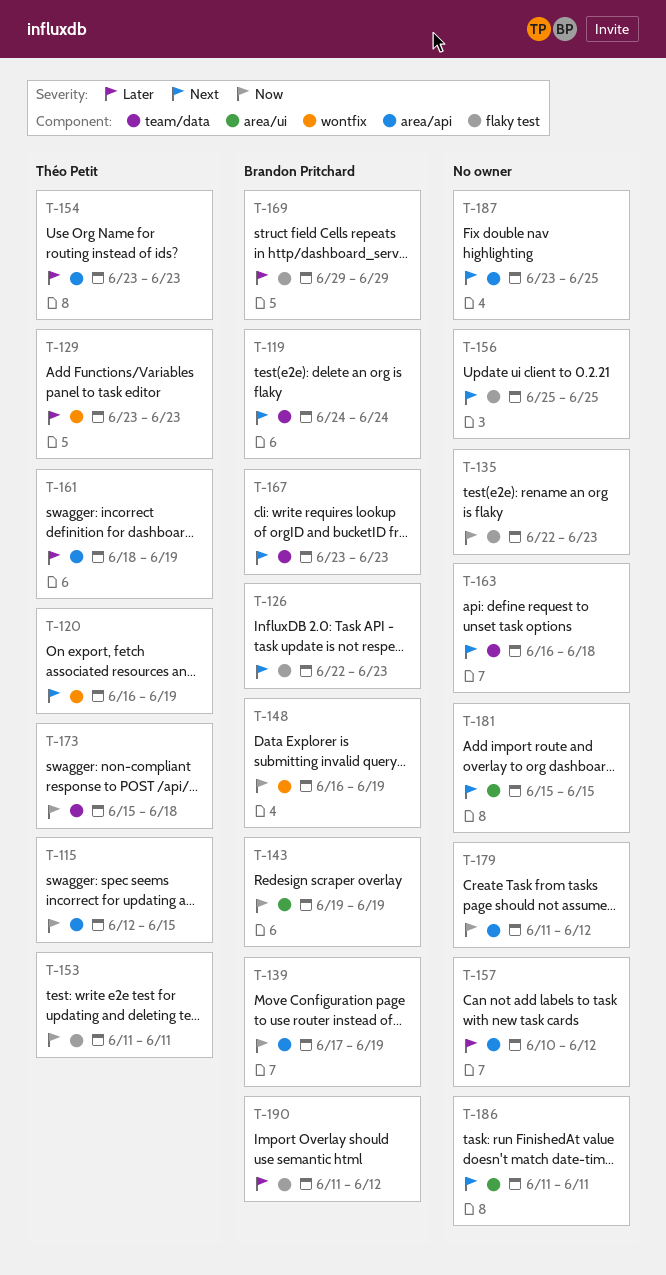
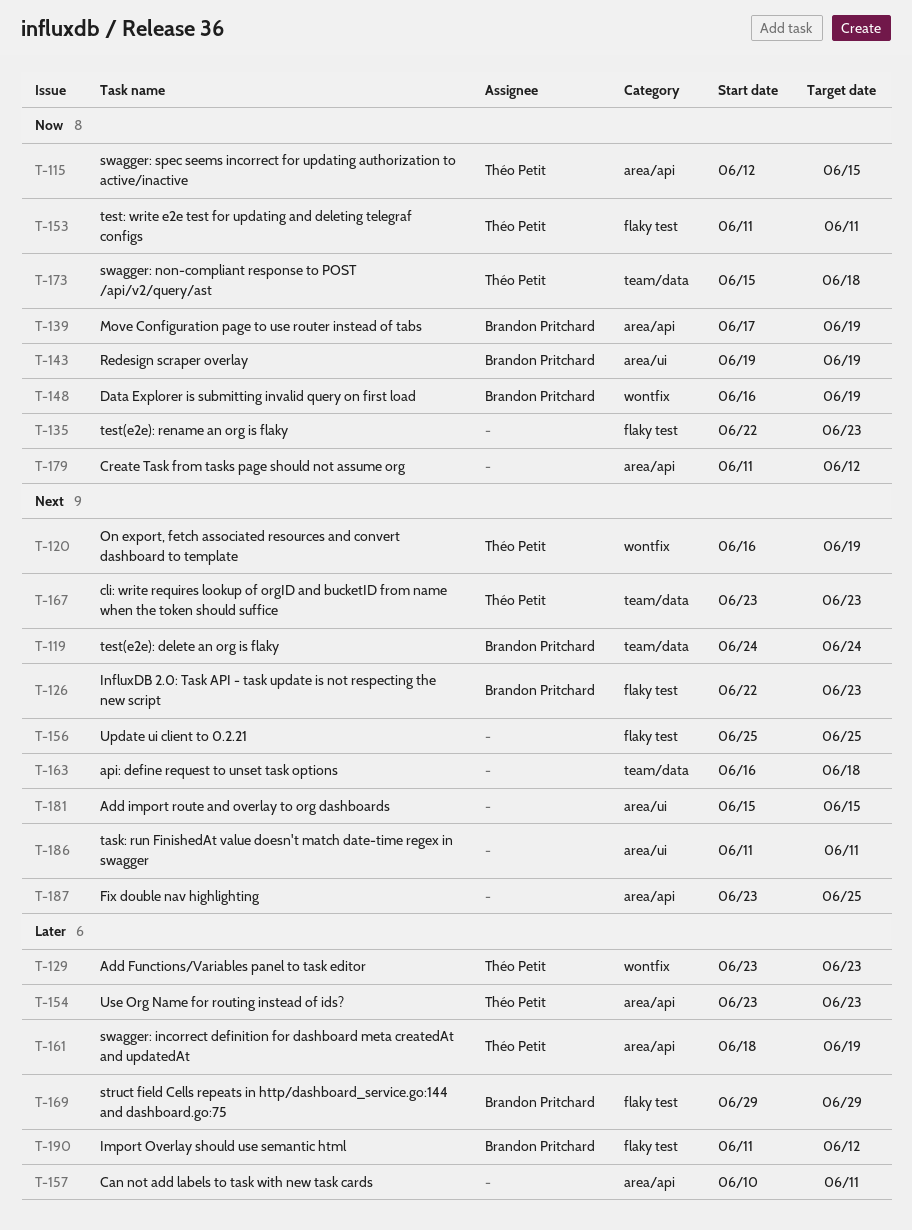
T-157, due: Jun 12 -> Jun 11
T-167, owner: Brandon Pritchard -> Théo Petit

